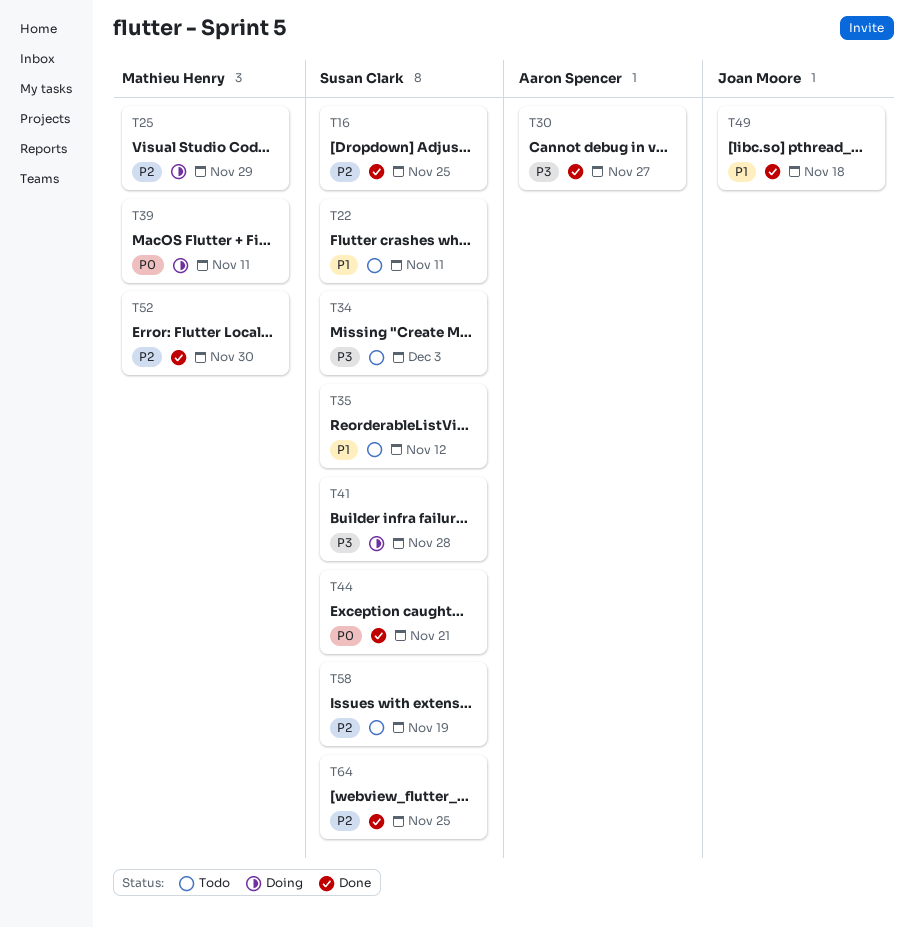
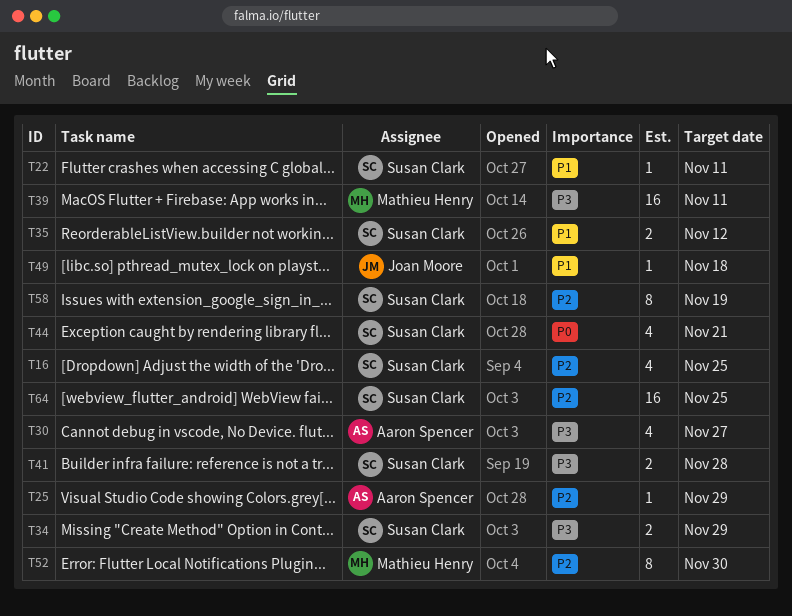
T25, owner: Mathieu Henry -> Aaron Spencer
T34, due: Dec 3 -> Nov 29
T39, priority: P0 -> P3

